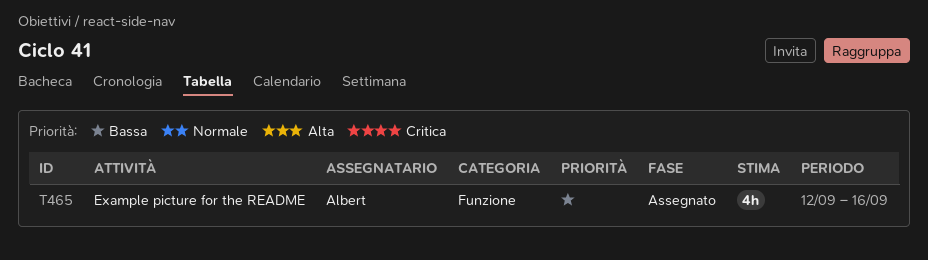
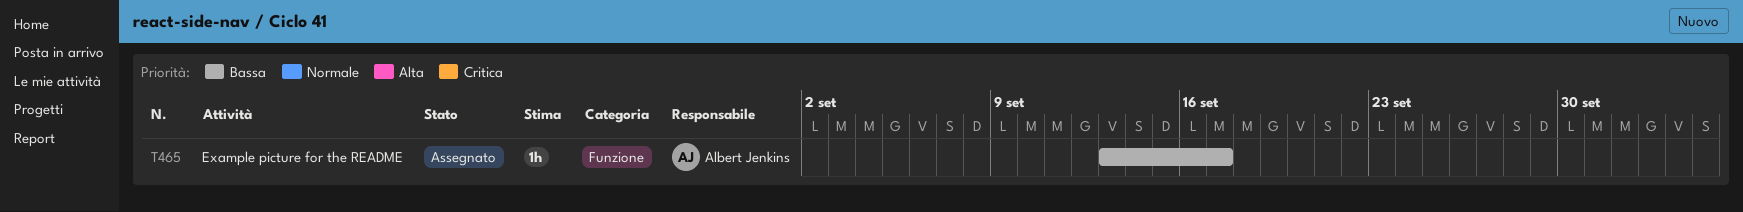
T465, estimate: 4h -> 1h
T465, start: Sep 12 -> Sep 13
T465, due: Sep 16 -> Sep 17

